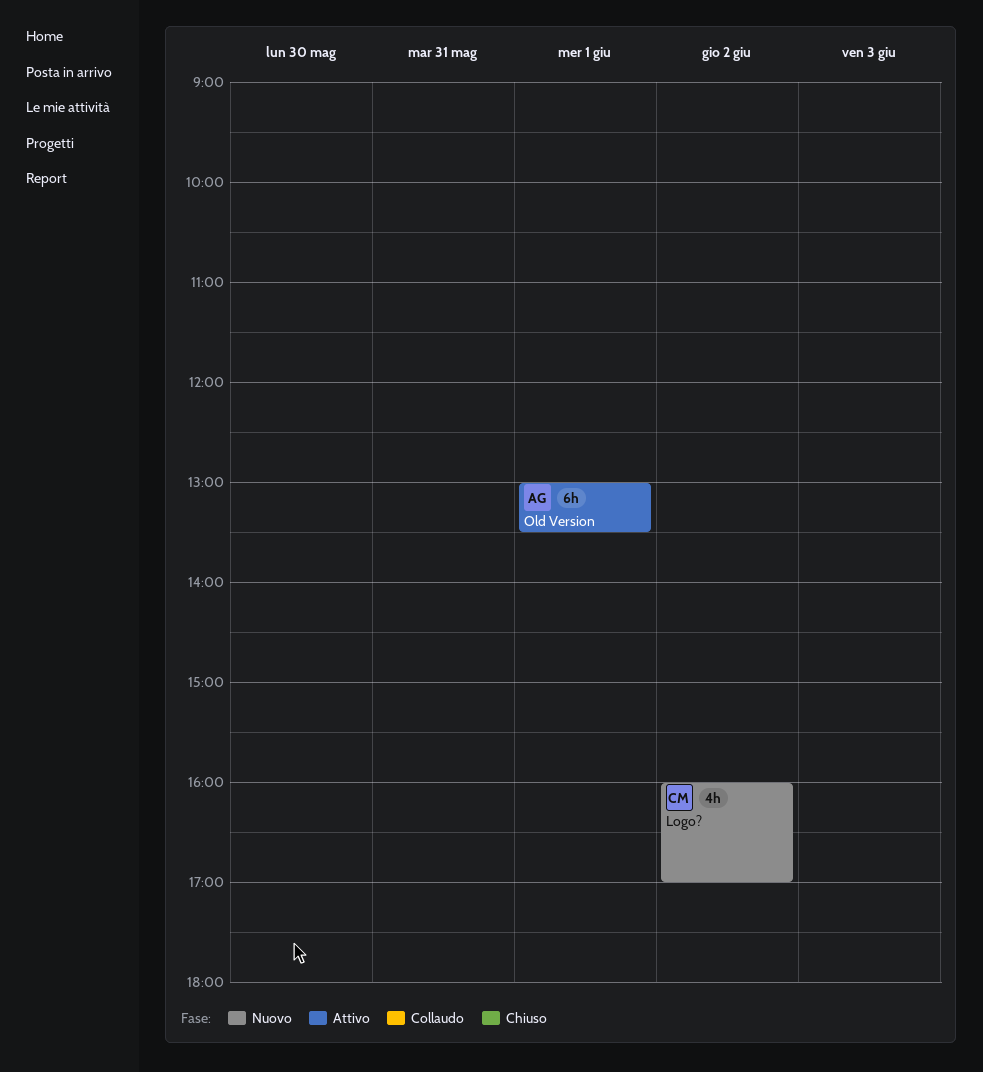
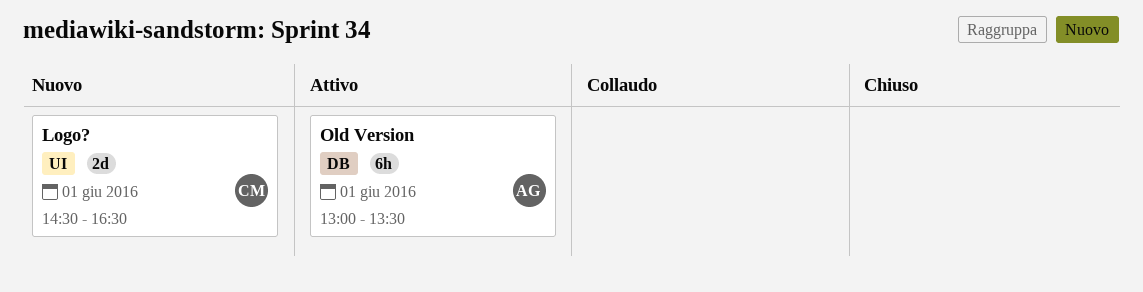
Logo?, estimate: 4h -> 2d
Logo?, day: Jun 2 -> Jun 1
Logo?, begins: 16:00 -> 14:30
Logo?, ends: 17:00 -> 16:30

